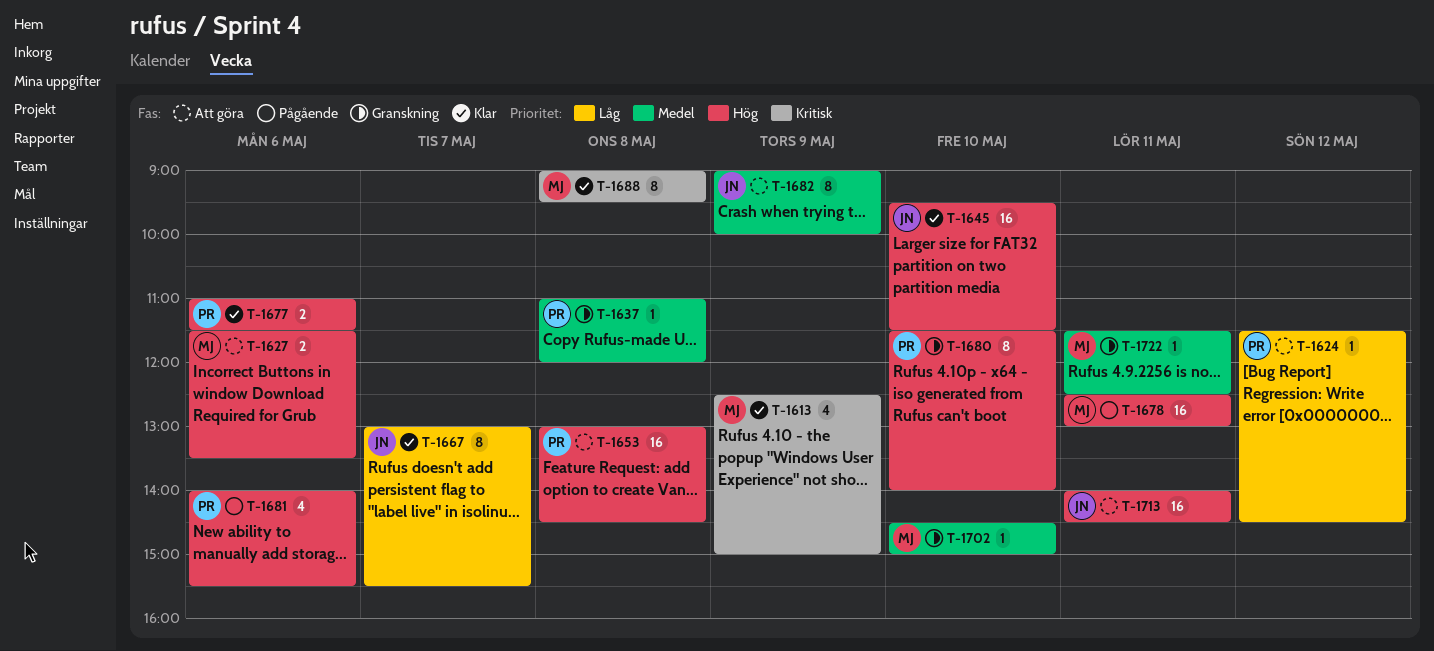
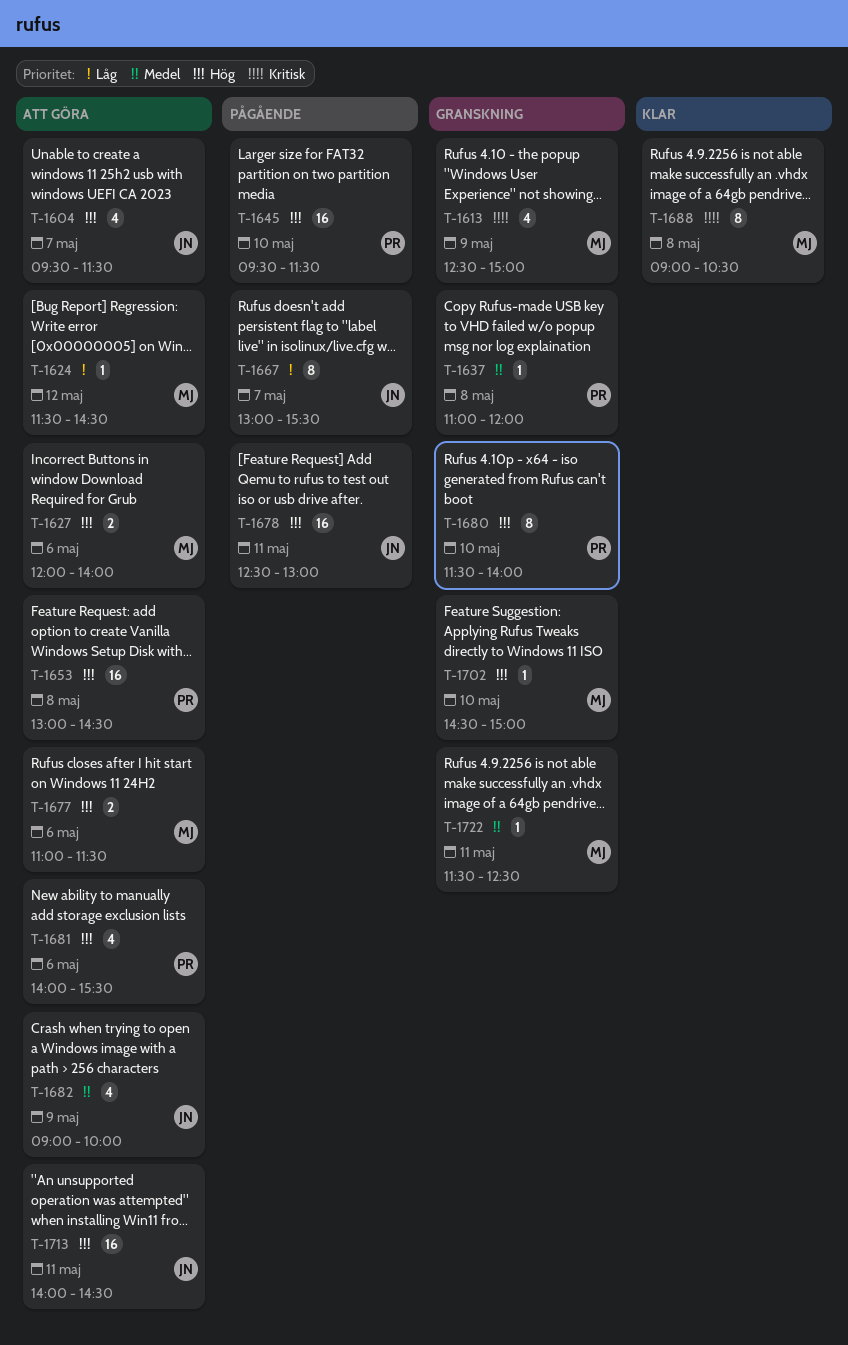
T-1604: none -> present
T-1613, status: Klar -> Granskning
T-1624, owner: PR -> MJ
T-1627, begins: 11:30 -> 12:00
T-1627, ends: 13:30 -> 14:00
T-1645, status: Klar -> Pågående
T-1645, owner: JN -> PR
T-1667, status: Klar -> Pågående
T-1677, status: Klar -> Att göra
T-1677, owner: PR -> MJ
T-1678, owner: MJ -> JN
T-1681, status: Pågående -> Att göra
T-1682, estimate: 8 -> 4
T-1688, ends: 09:30 -> 10:30
T-1702, priority: Medel -> Hög

